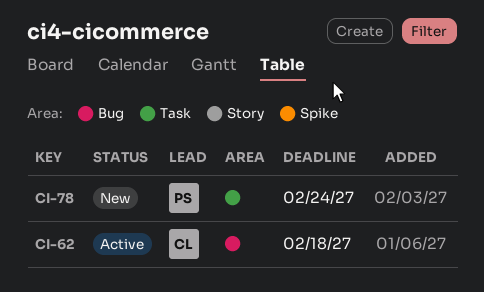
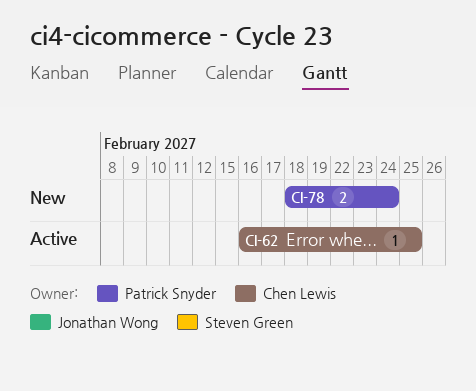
CI-62, due: Feb 18 -> Feb 25

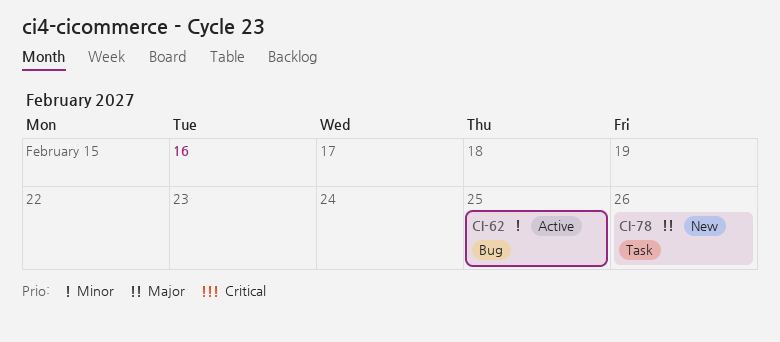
CI-78, due: Feb 24 -> Feb 26

